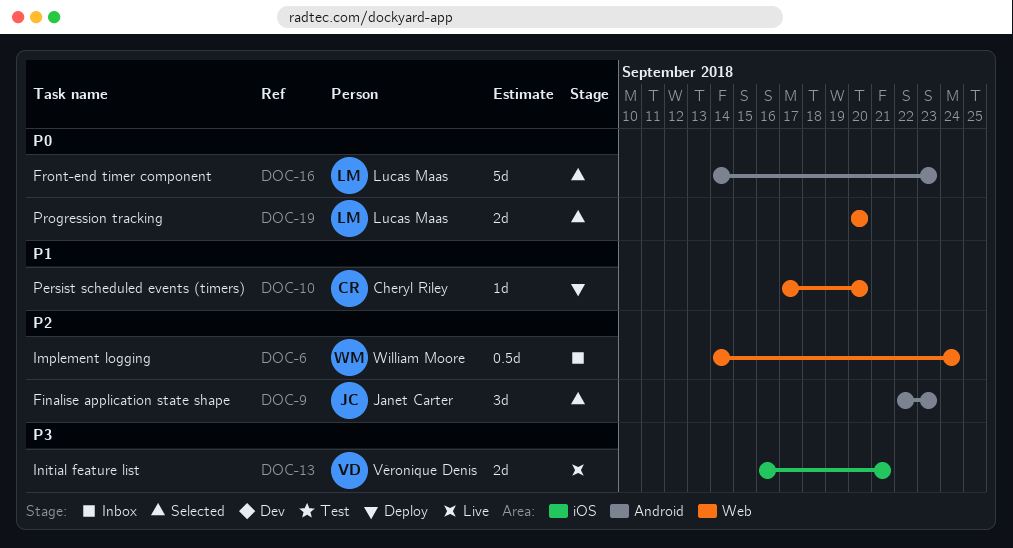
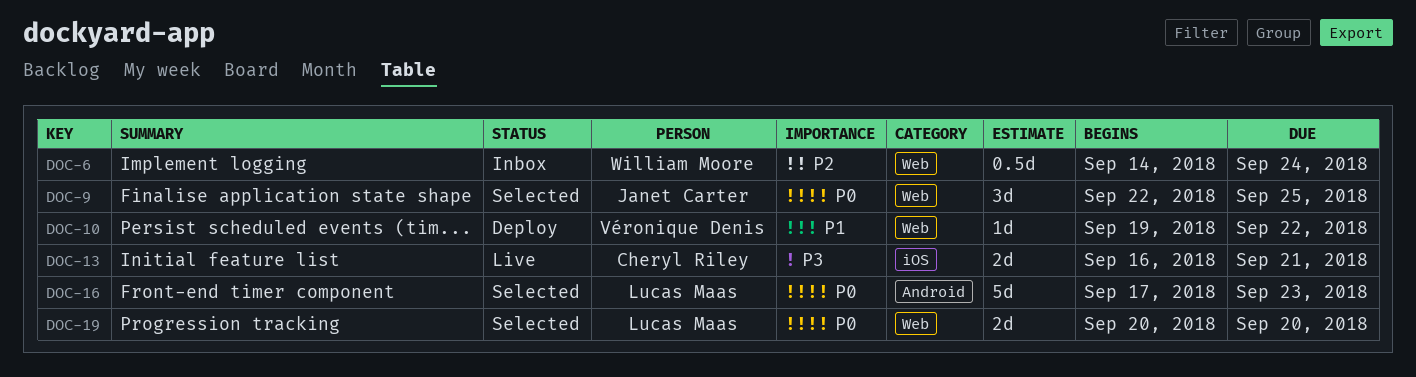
DOC-9, priority: P2 -> P0
DOC-9, label: Android -> Web
DOC-9, due: Sep 23 -> Sep 25
DOC-10, owner: Cheryl Riley -> Véronique Denis
DOC-10, start: Sep 17 -> Sep 19
DOC-10, due: Sep 20 -> Sep 22
DOC-13, owner: Véronique Denis -> Cheryl Riley
DOC-16, start: Sep 14 -> Sep 17

